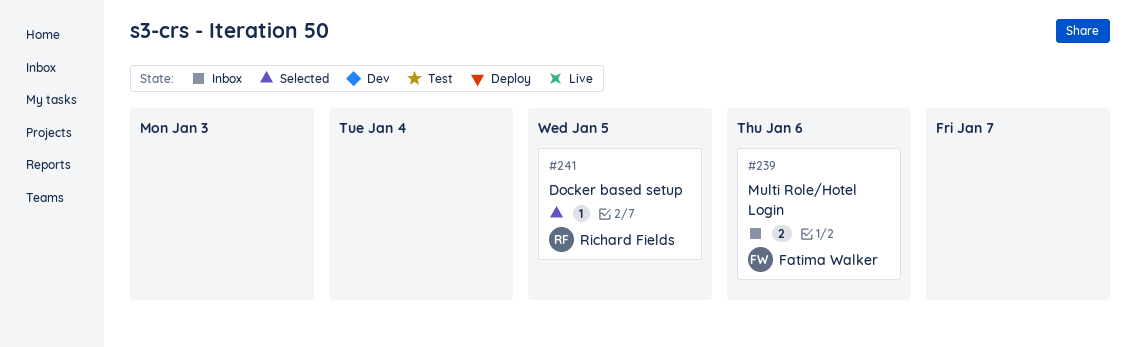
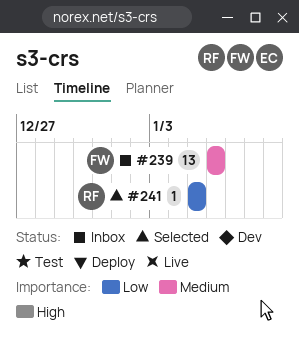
#239, estimate: 2 -> 13

